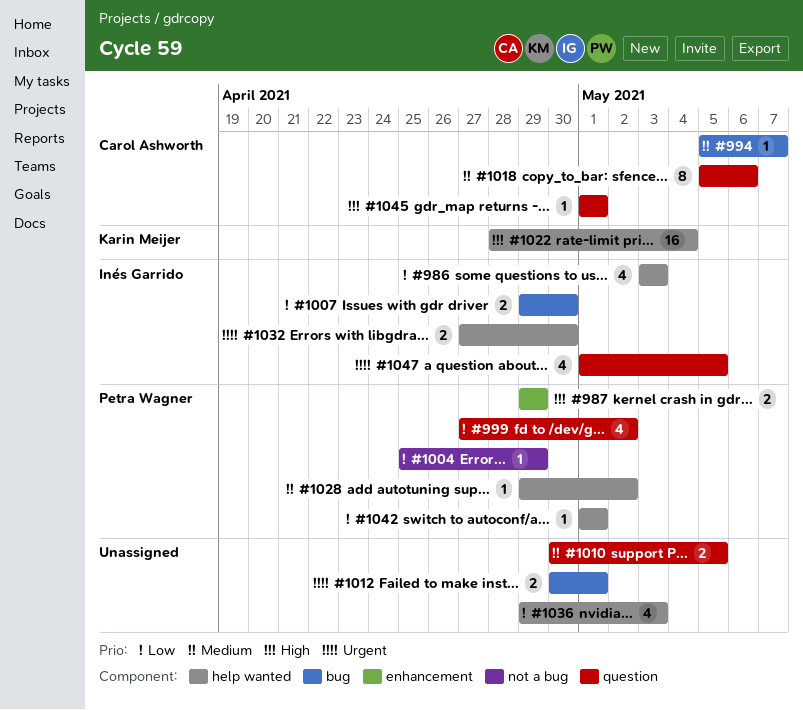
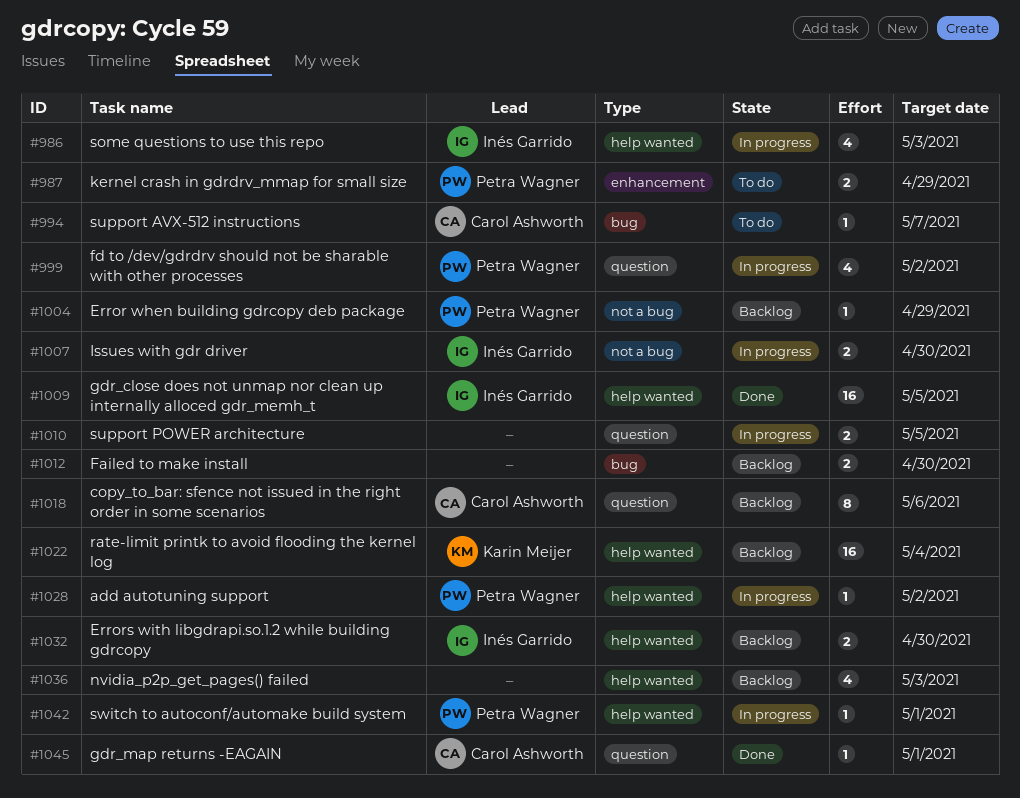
#1007, label: bug -> not a bug
#1009: none -> present
#1012, due: May 1 -> Apr 30
#1047: present -> none

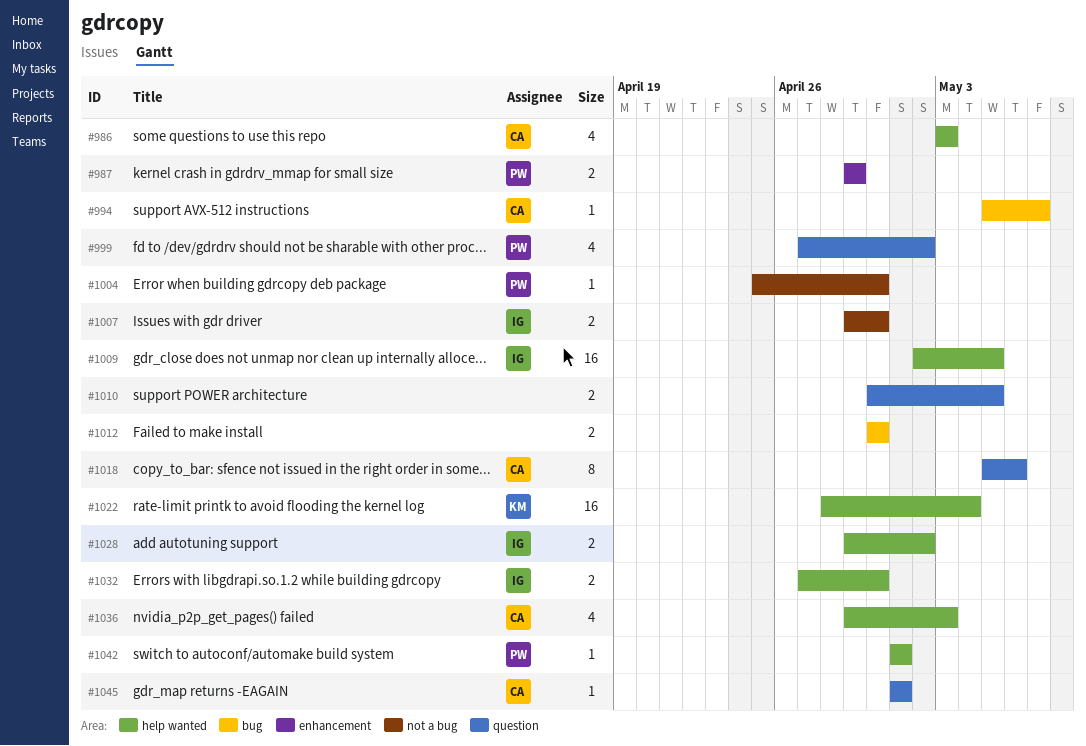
#986, owner: Inés Garrido -> Carol Ashworth
#1004, due: Apr 29 -> Apr 30
#1028, owner: Petra Wagner -> Inés Garrido
#1028, estimate: 1 -> 2
#1036, owner: none -> Carol Ashworth

